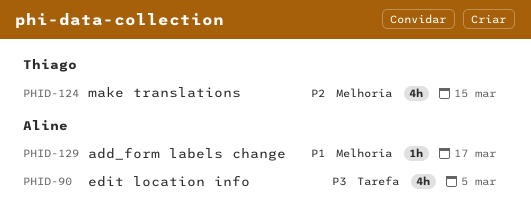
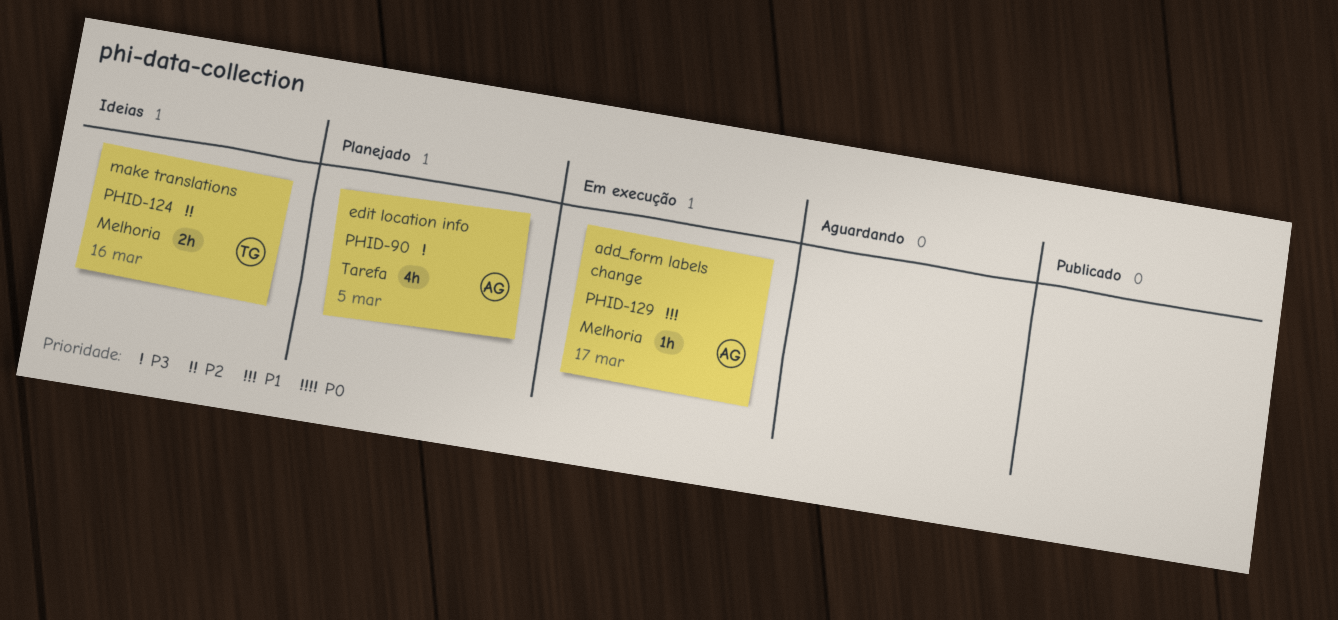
PHID-124, estimate: 4h -> 2h
PHID-124, due: Mar 15 -> Mar 16

